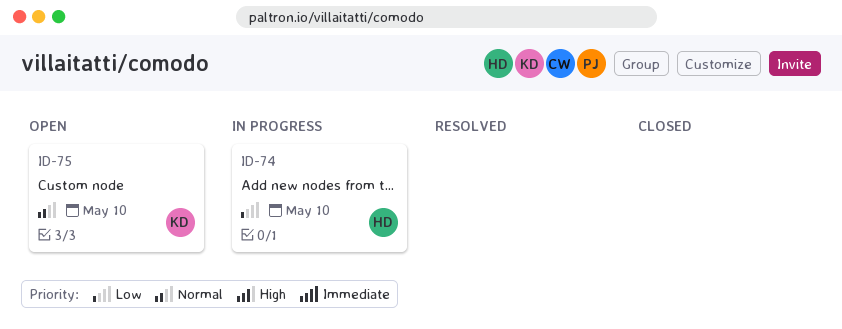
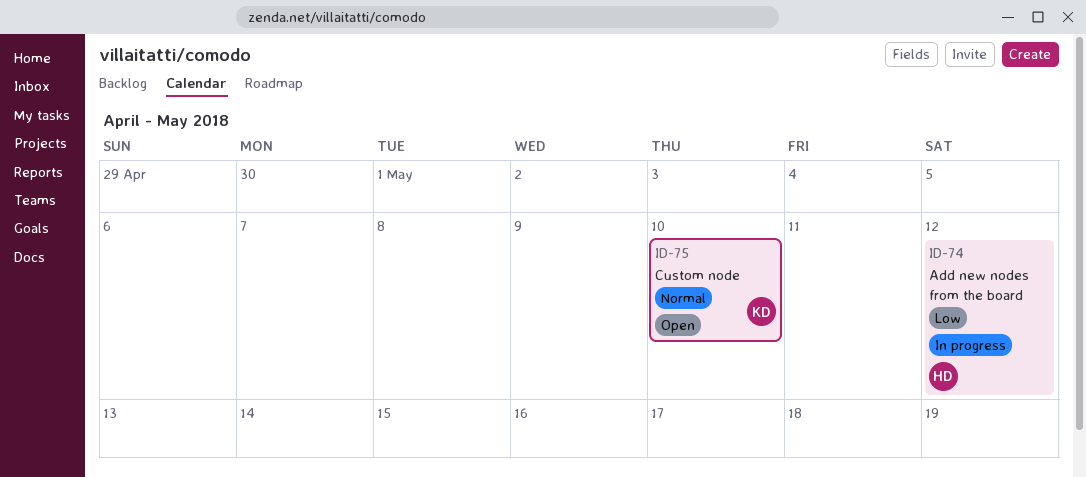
ID-74, due: May 10 -> May 12

